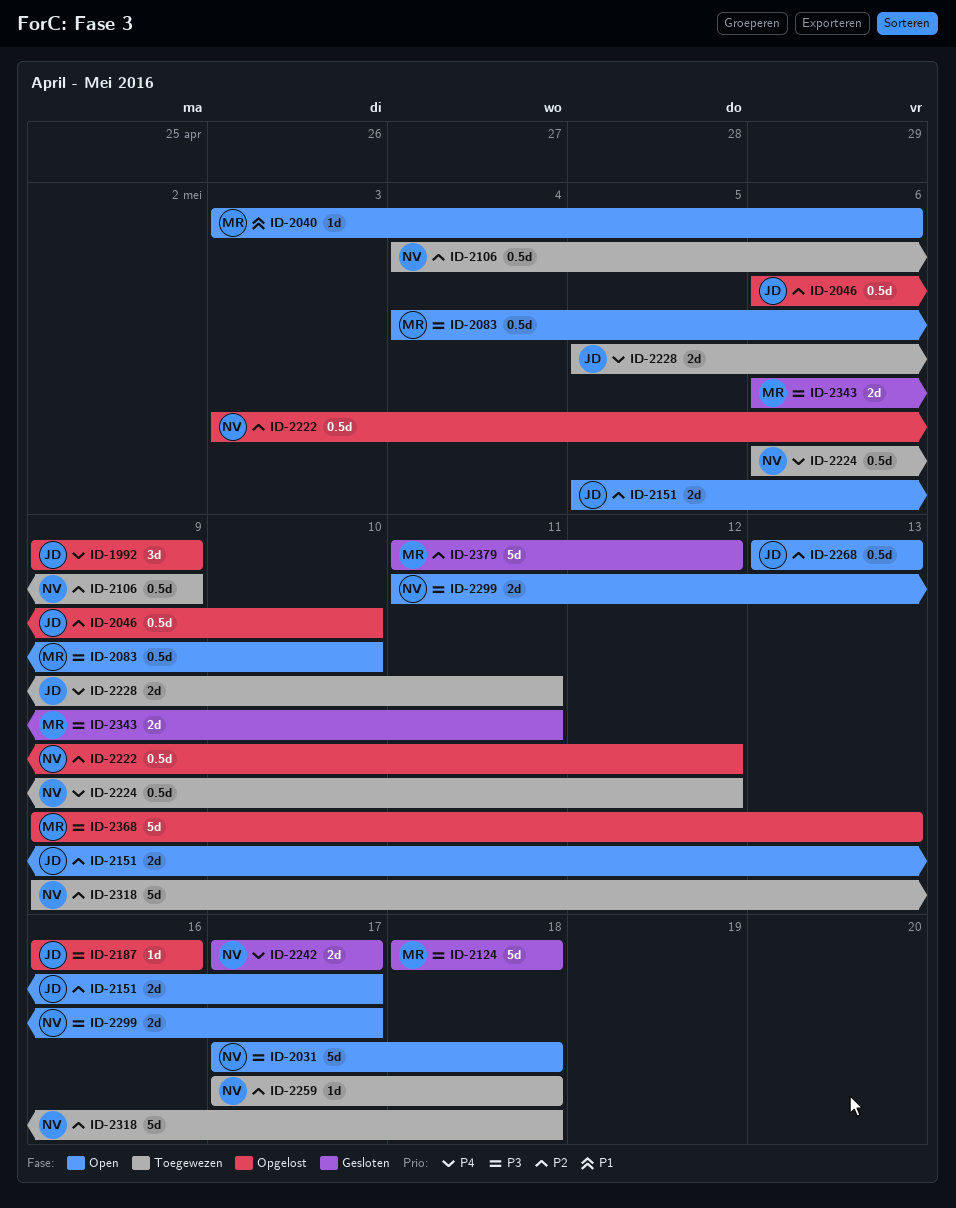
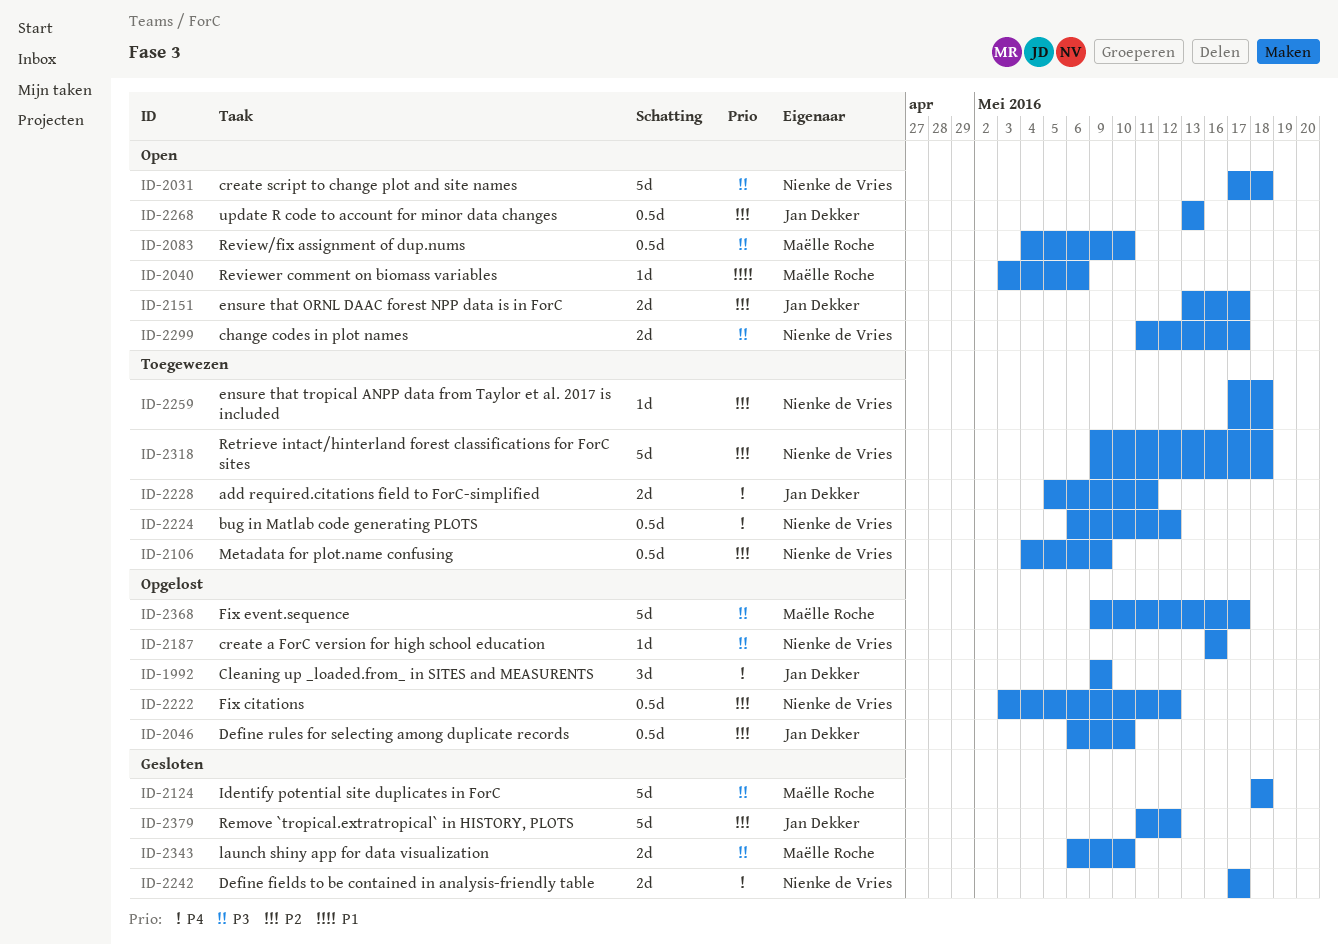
ID-2151, start: May 5 -> May 13
ID-2187, owner: Jan Dekker -> Nienke de Vries
ID-2343, due: May 11 -> May 10
ID-2368, due: May 13 -> May 17
ID-2379, owner: Maëlle Roche -> Jan Dekker

